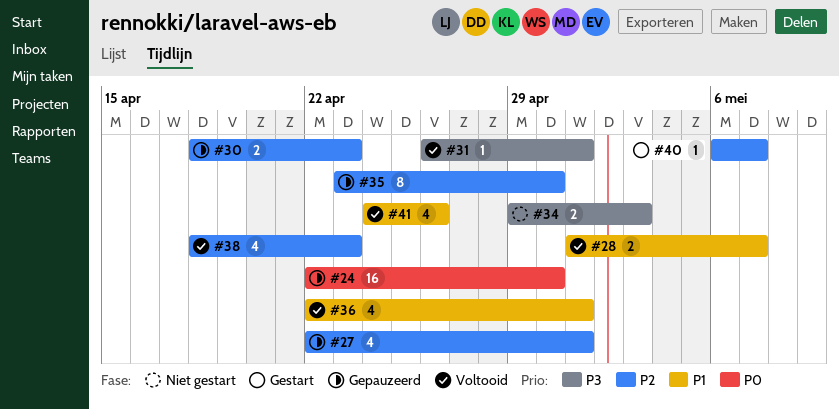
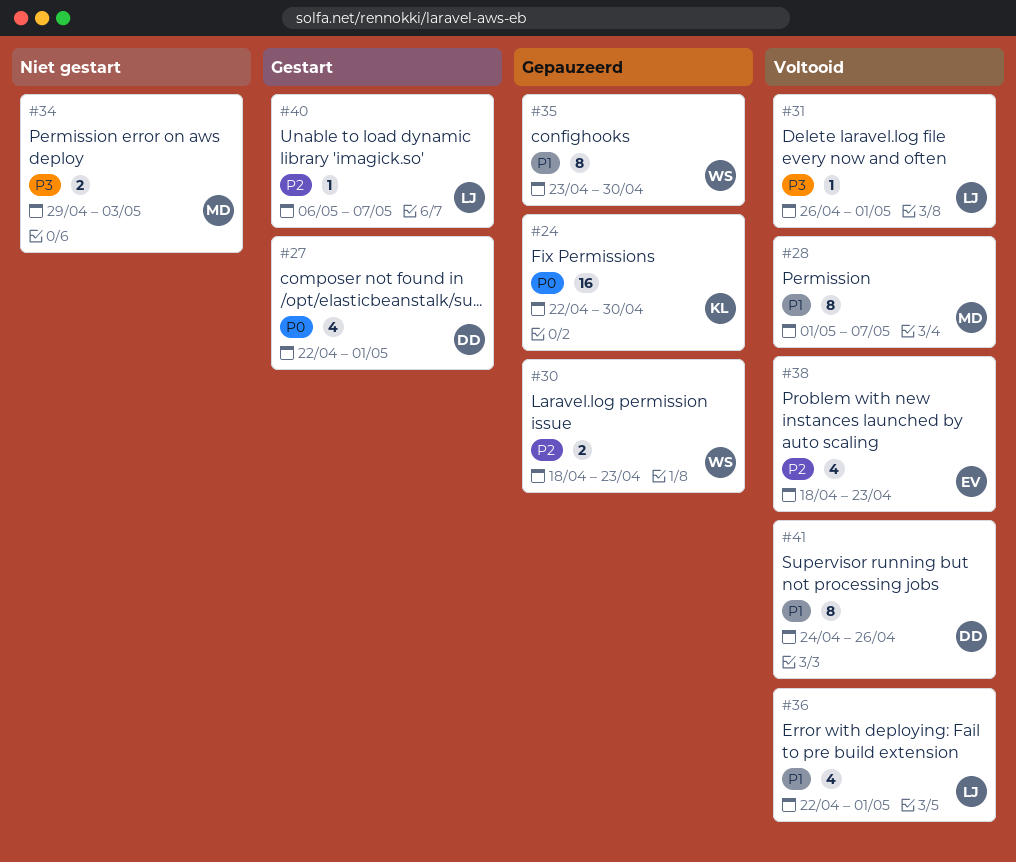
#27, status: Gepauzeerd -> Gestart
#27, priority: P2 -> P0
#28, estimate: 2 -> 8
#35, priority: P2 -> P1
#41, estimate: 4 -> 8

